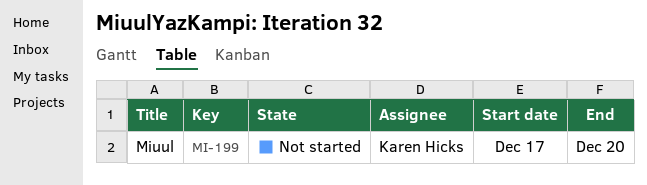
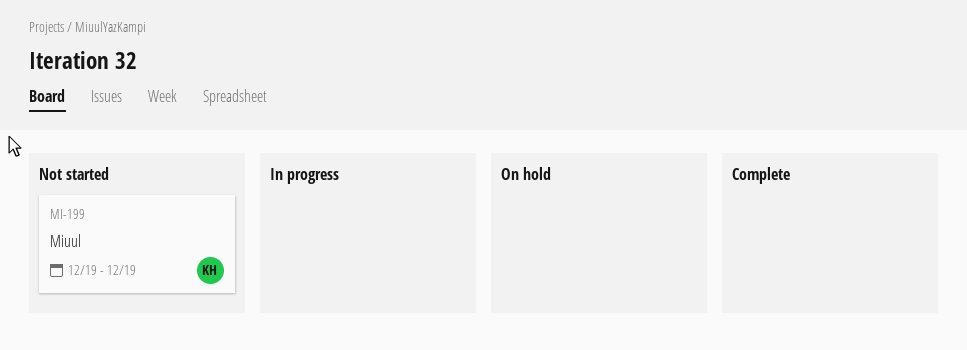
MI-199, start: Dec 17 -> Dec 19
MI-199, due: Dec 20 -> Dec 19

